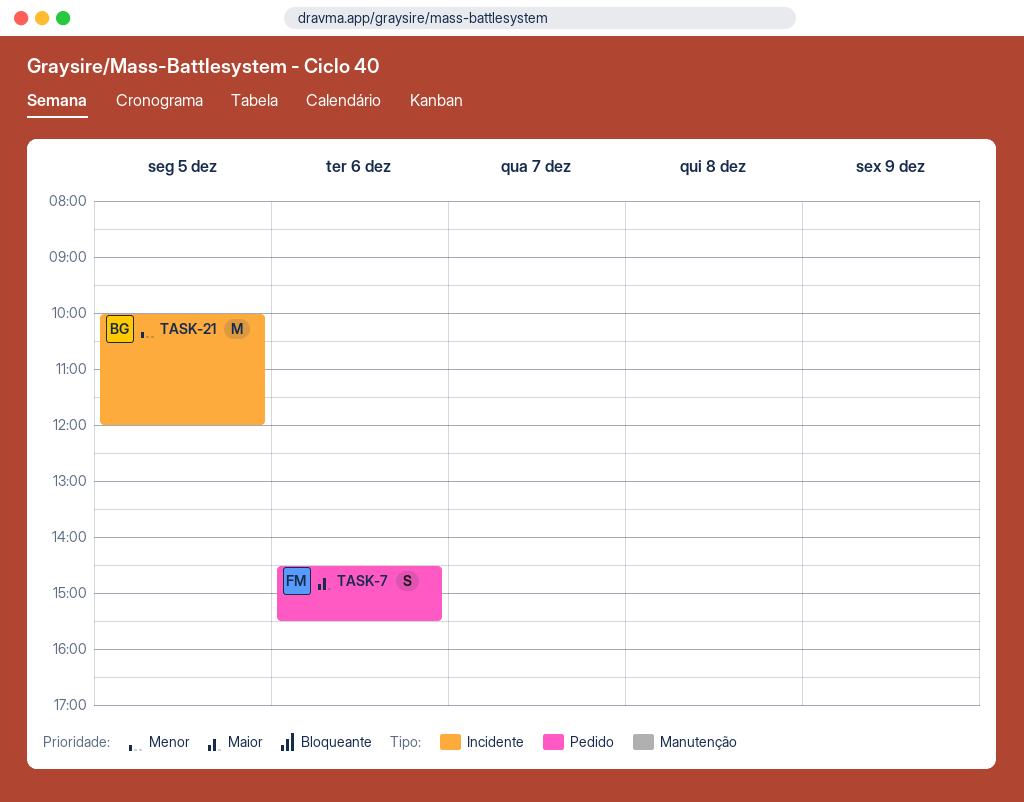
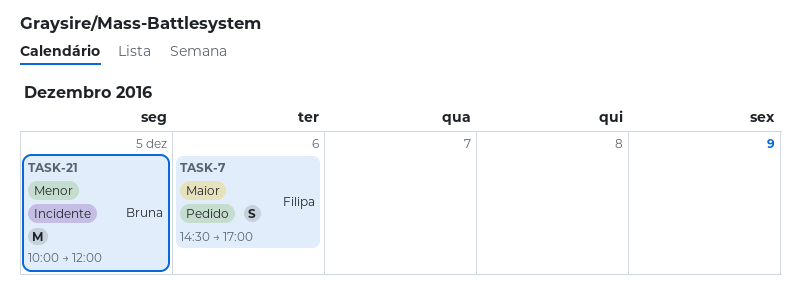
TASK-7, ends: 15:30 -> 17:00

